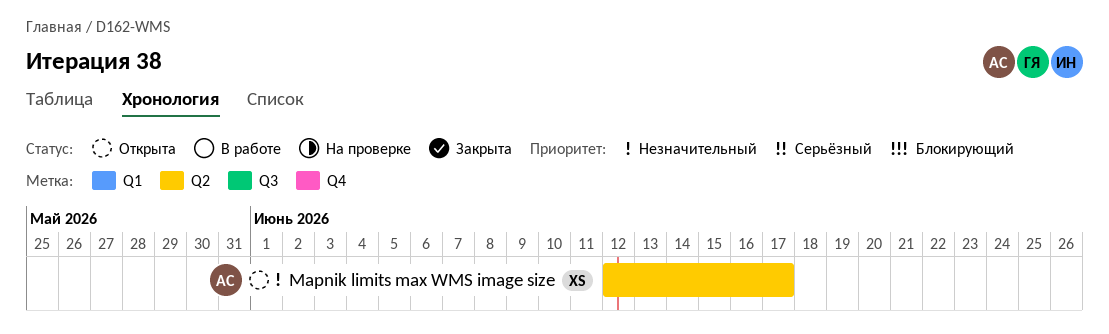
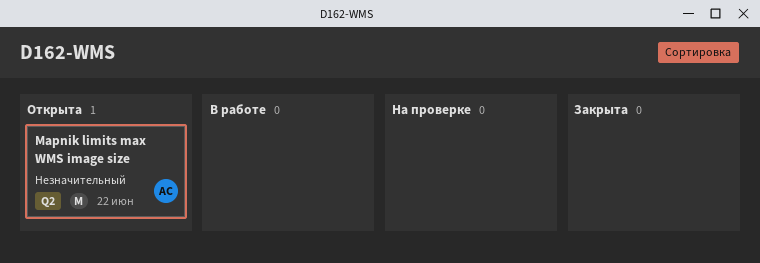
Mapnik limits max WMS image size, estimate: XS -> M
Mapnik limits max WMS image size, due: Jun 17 -> Jun 22

